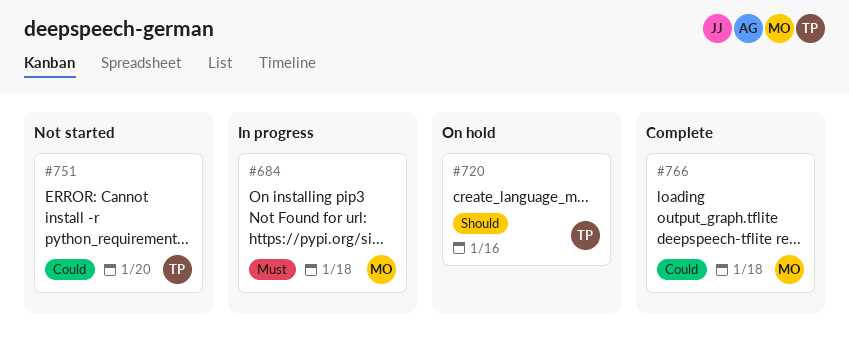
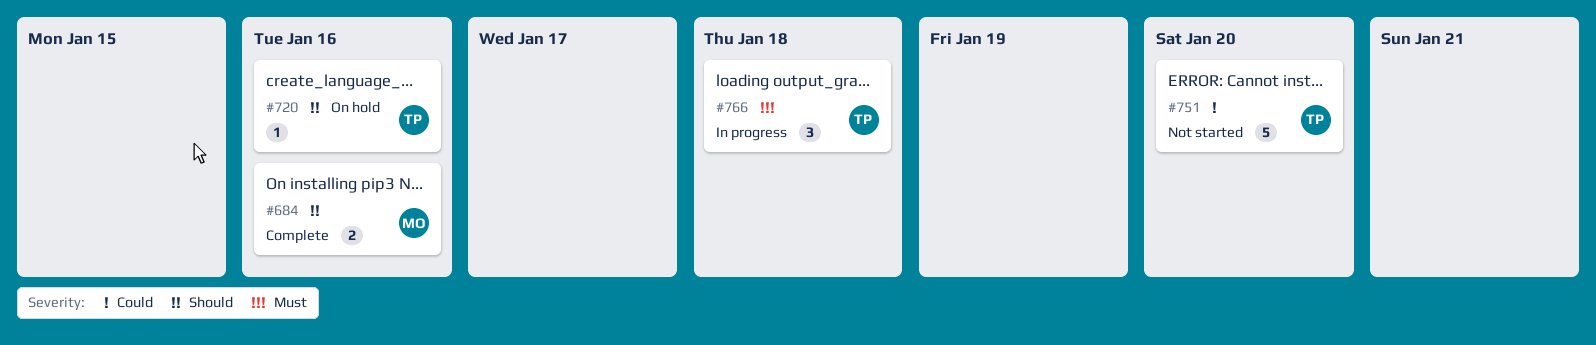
#684, status: In progress -> Complete
#684, priority: Must -> Should
#684, due: Jan 18 -> Jan 16
#766, status: Complete -> In progress
#766, owner: MO -> TP
#766, priority: Could -> Must

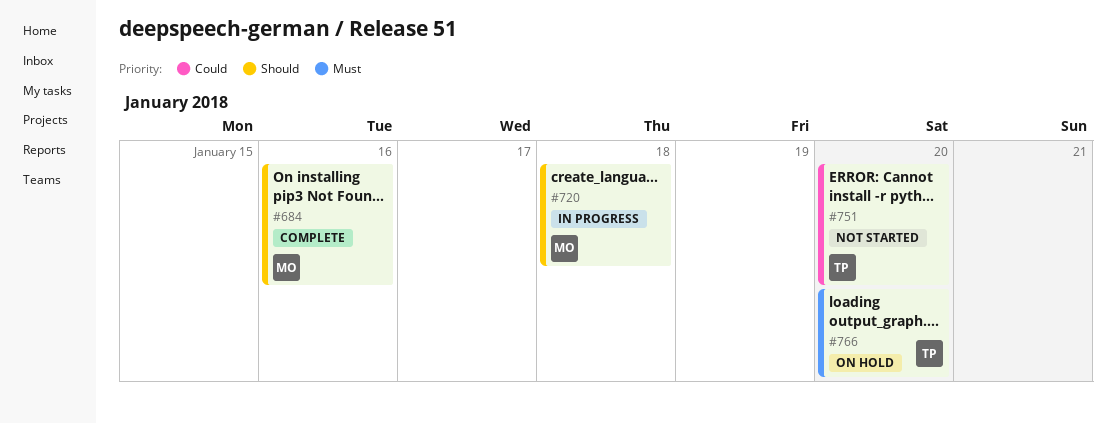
#720, status: On hold -> In progress
#720, owner: TP -> MO
#720, due: Jan 16 -> Jan 18
#766, status: In progress -> On hold
#766, due: Jan 18 -> Jan 20

